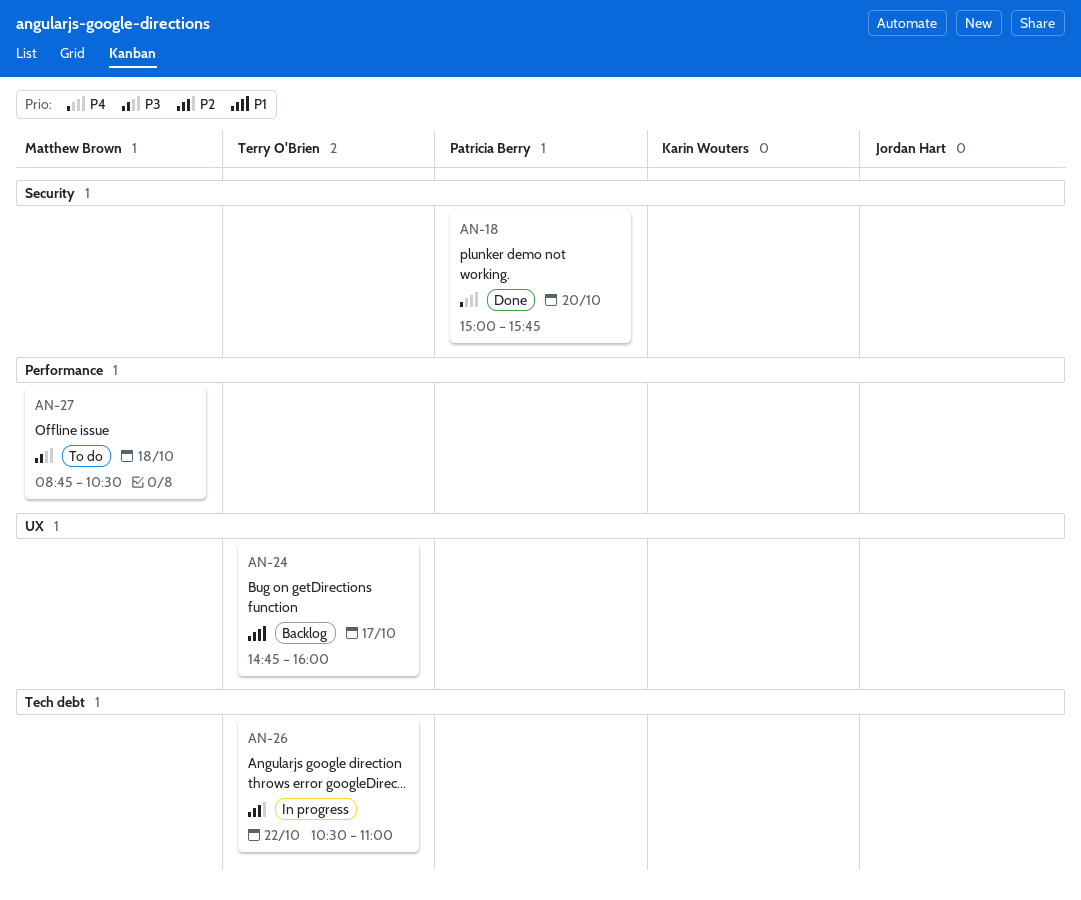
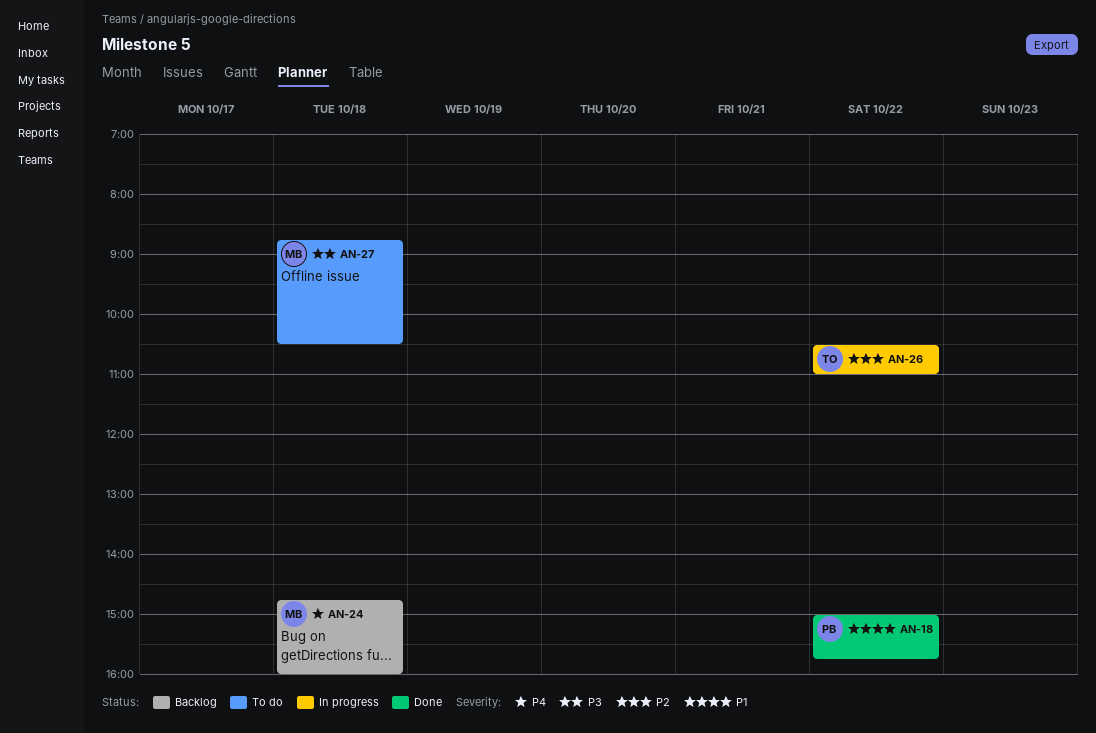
AN-18, priority: P4 -> P1
AN-18, day: Oct 20 -> Oct 22
AN-24, owner: Terry O'Brien -> Matthew Brown
AN-24, priority: P1 -> P4
AN-24, day: Oct 17 -> Oct 18

